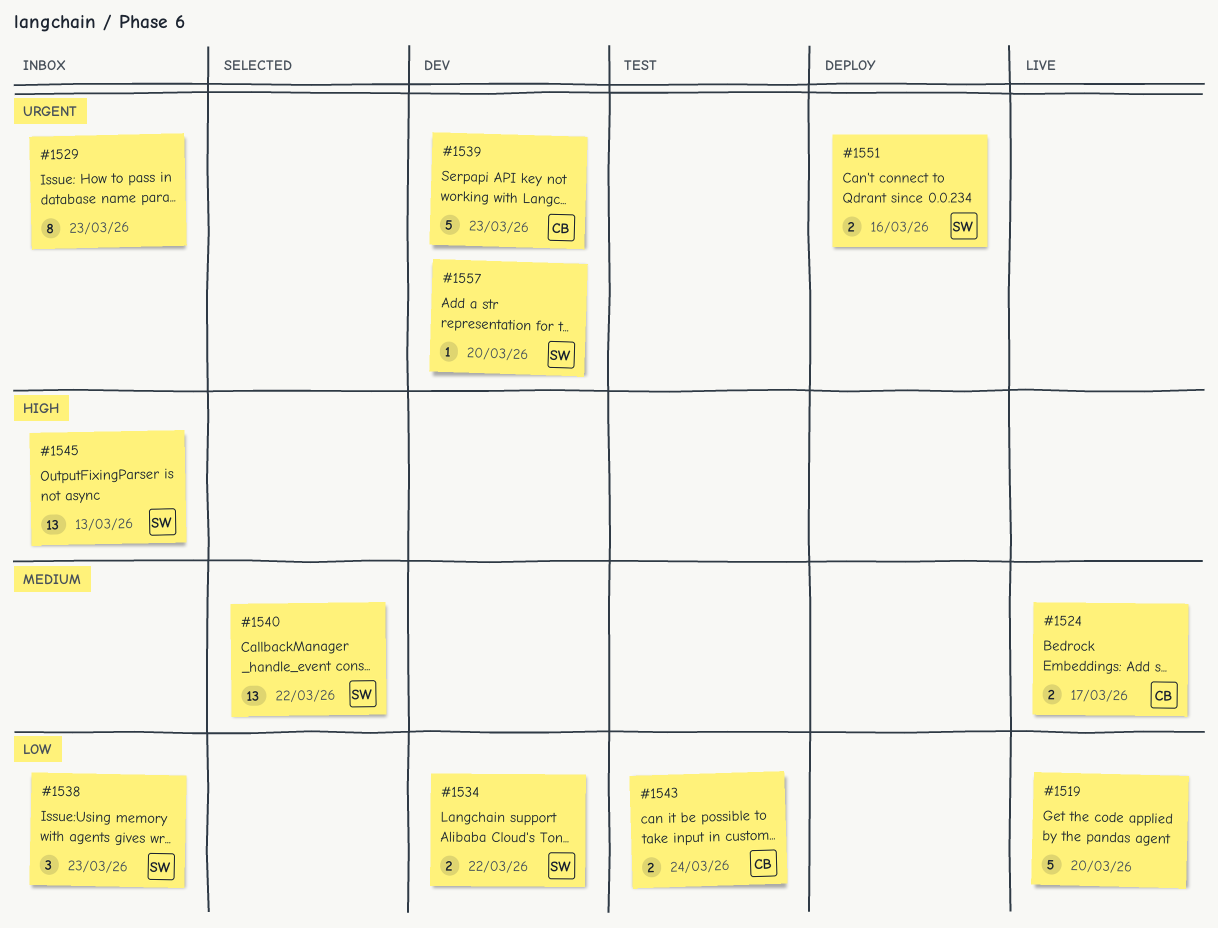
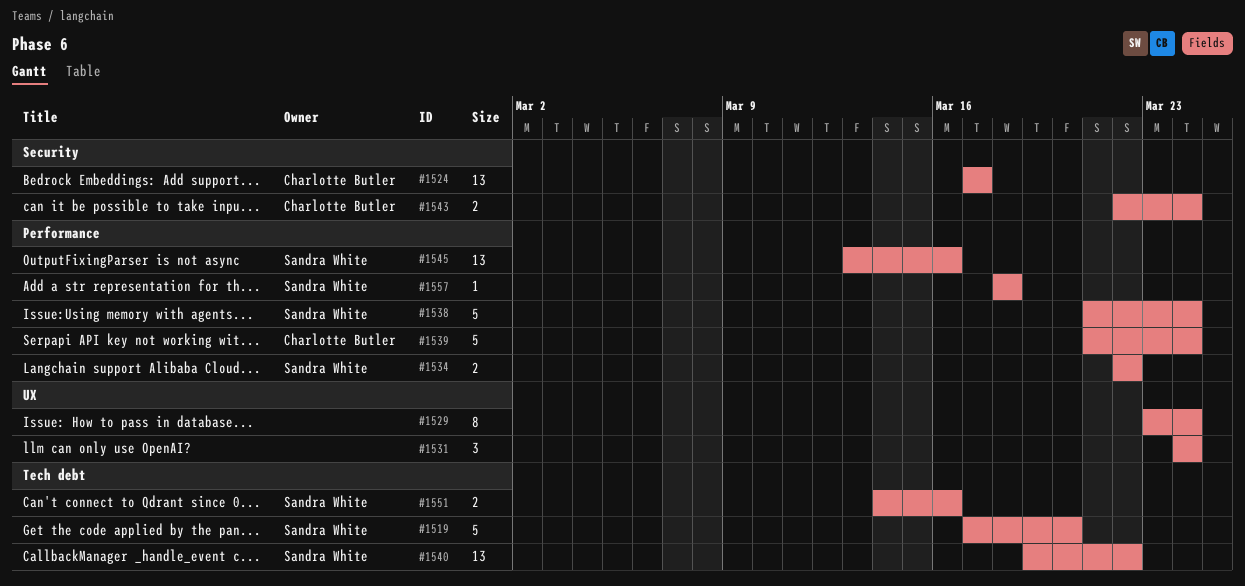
#1519, owner: none -> Sandra White
#1524, estimate: 2 -> 13
#1529, due: Mar 23 -> Mar 24
#1531: none -> present
#1538, estimate: 3 -> 5
#1538, due: Mar 23 -> Mar 24
#1539, due: Mar 23 -> Mar 24
#1545, due: Mar 13 -> Mar 16
#1557, due: Mar 20 -> Mar 18

